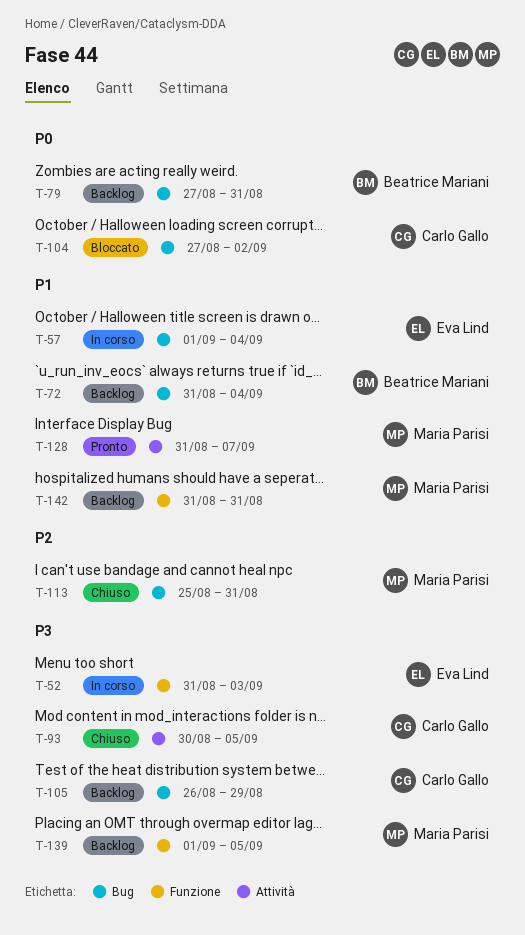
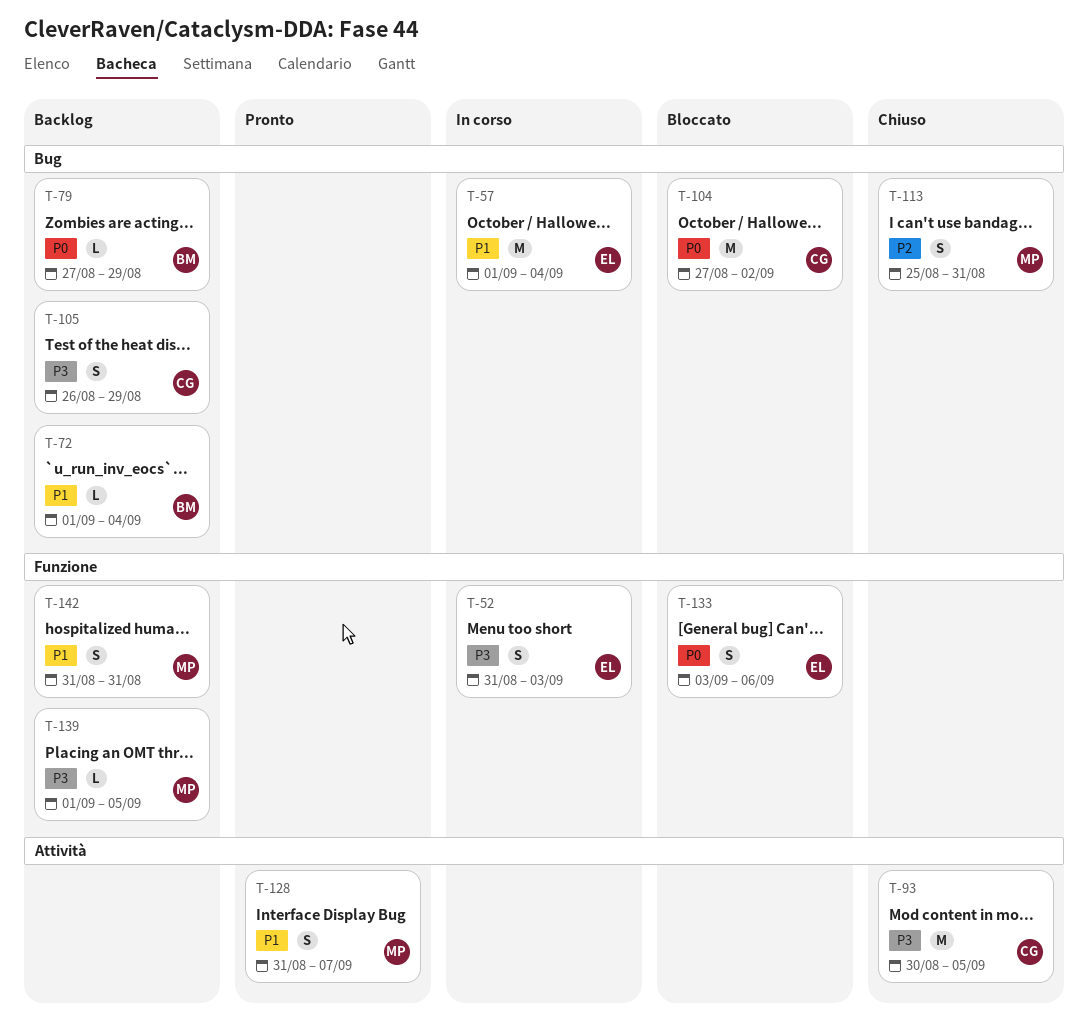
T-72, start: Aug 31 -> Sep 1
T-79, due: Aug 31 -> Aug 29
T-133: none -> present

